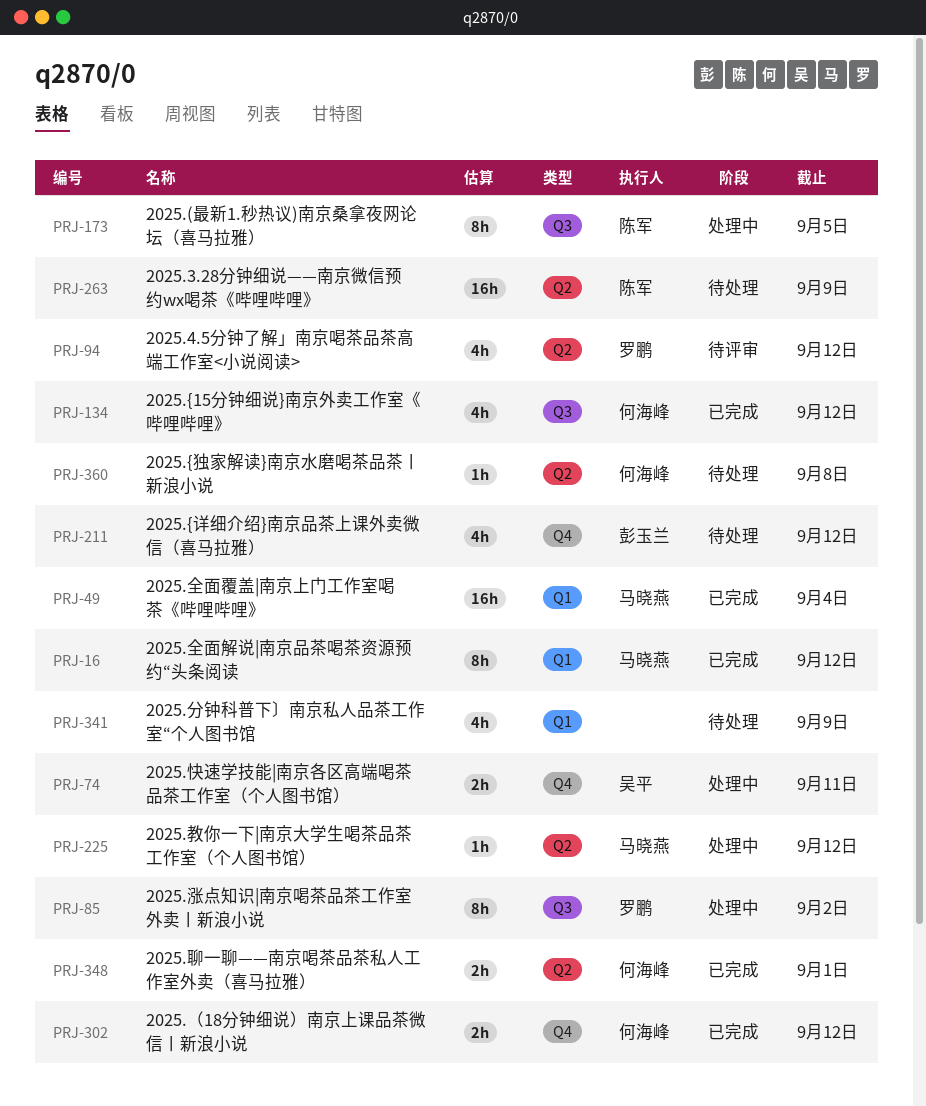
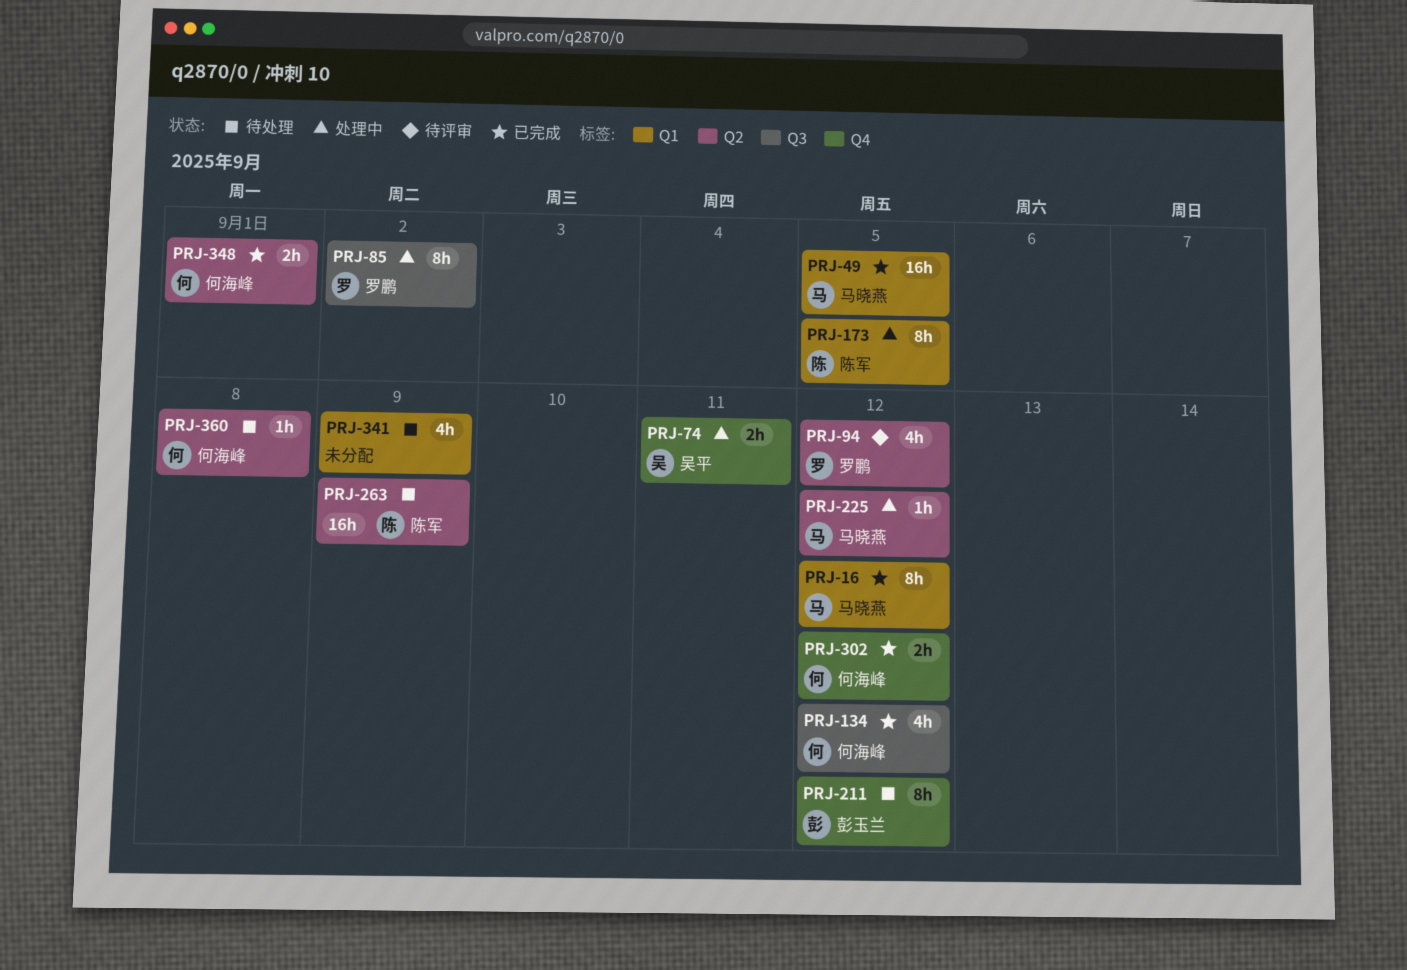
PRJ-49, due: Sep 4 -> Sep 5
PRJ-173, label: Q3 -> Q1
PRJ-211, estimate: 4h -> 8h

